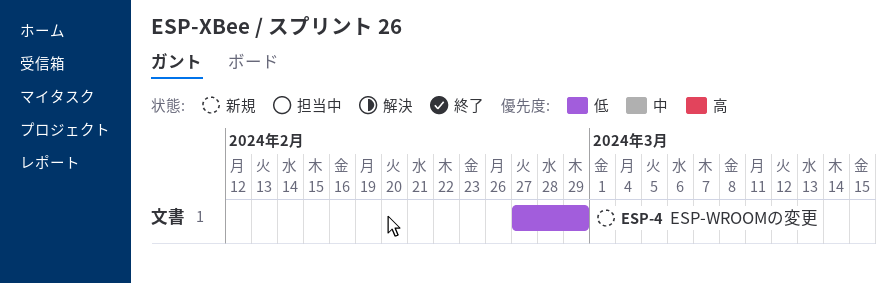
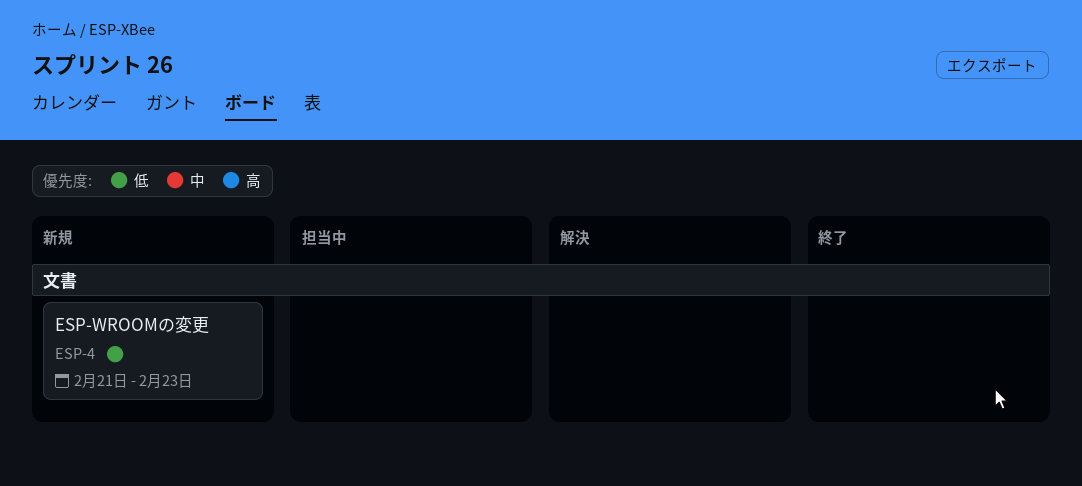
ESP-4, start: Feb 27 -> Feb 21
ESP-4, due: Feb 29 -> Feb 23

